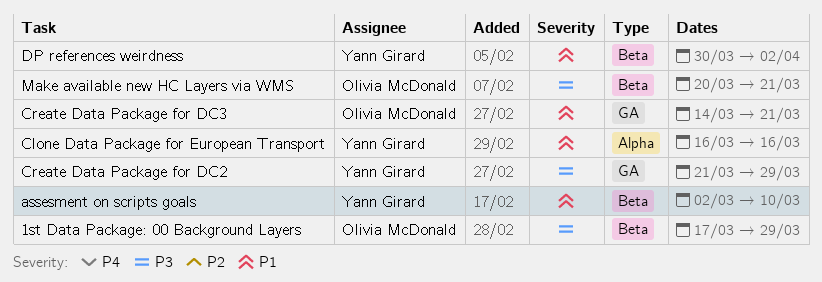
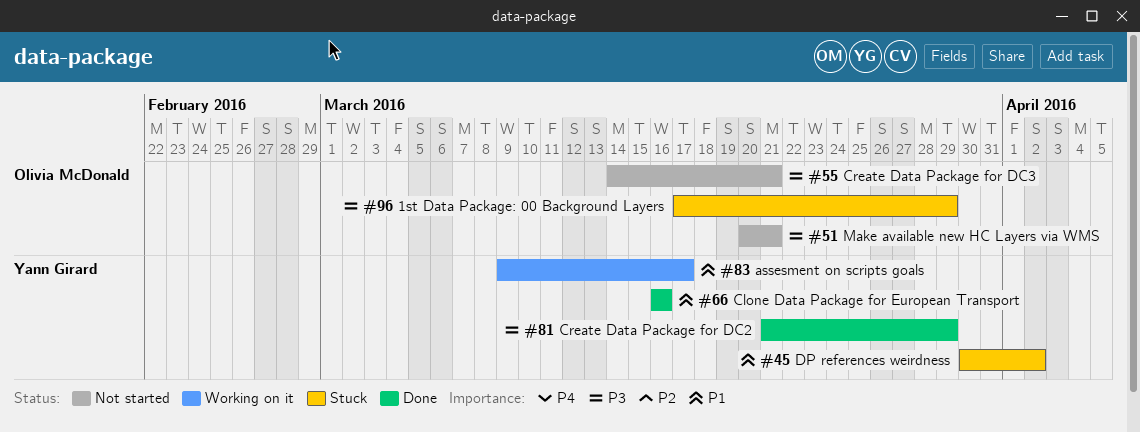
assesment on scripts goals, start: Mar 2 -> Mar 9
assesment on scripts goals, due: Mar 10 -> Mar 17
Create Data Package for DC3, priority: P1 -> P3

